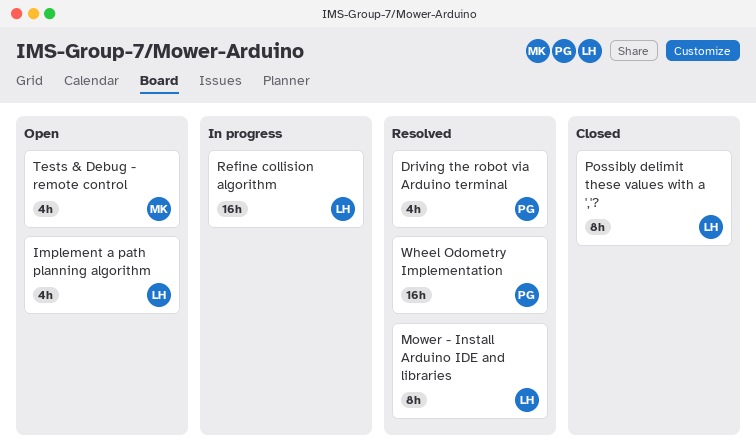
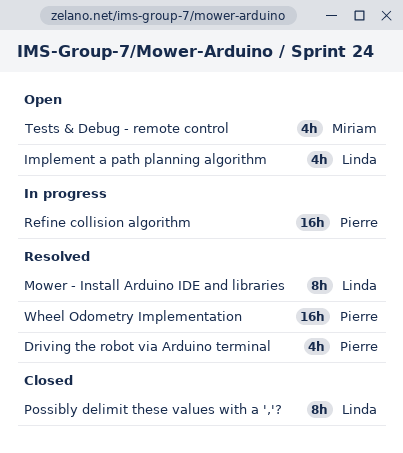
Refine collision algorithm, owner: Linda -> Pierre

